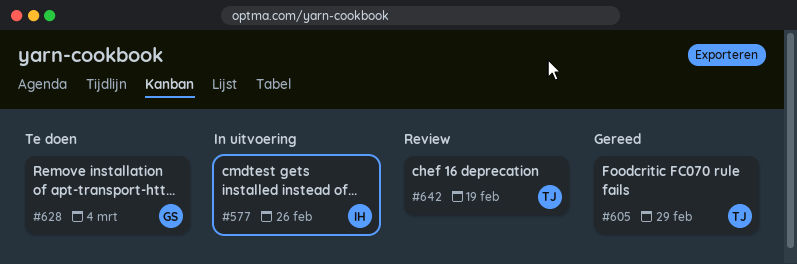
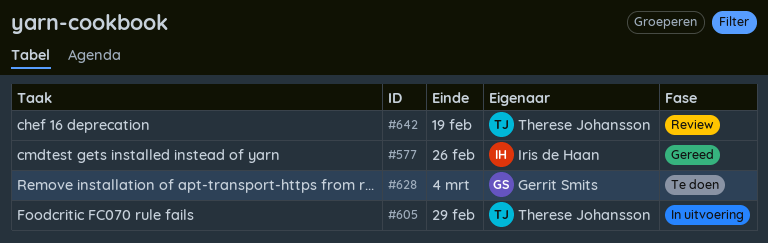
#577, status: In uitvoering -> Gereed
#605, status: Gereed -> In uitvoering

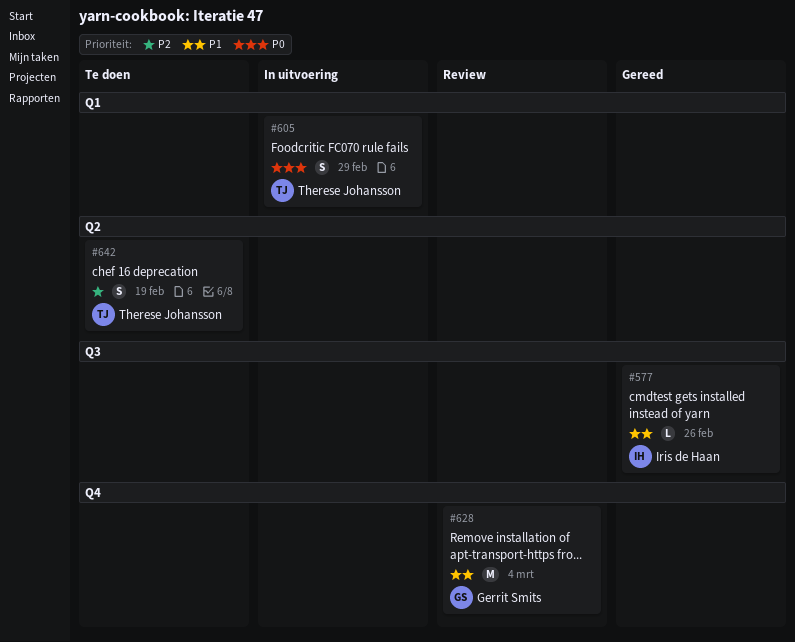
#628, status: Te doen -> Review
#642, status: Review -> Te doen

